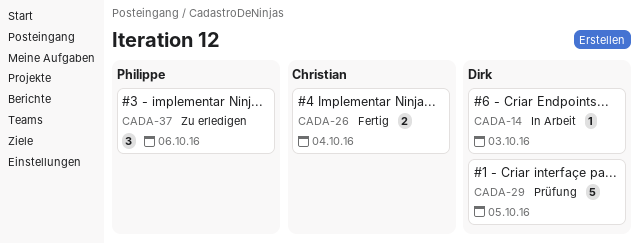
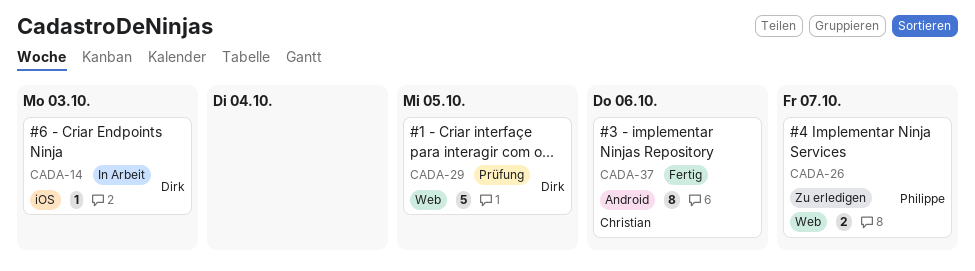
CADA-26, status: Fertig -> Zu erledigen
CADA-26, owner: Christian -> Philippe
CADA-26, due: Oct 4 -> Oct 7
CADA-37, status: Zu erledigen -> Fertig
CADA-37, owner: Philippe -> Christian
CADA-37, estimate: 3 -> 8

